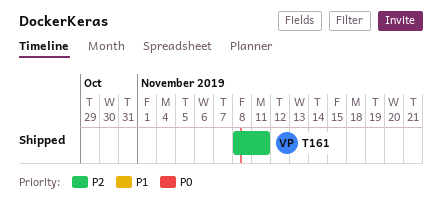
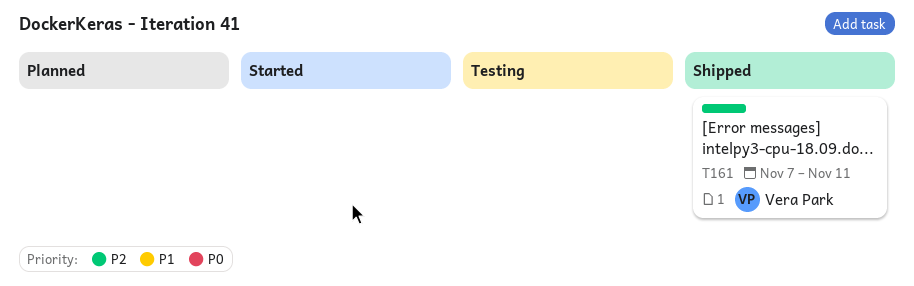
T161, start: Nov 8 -> Nov 7

